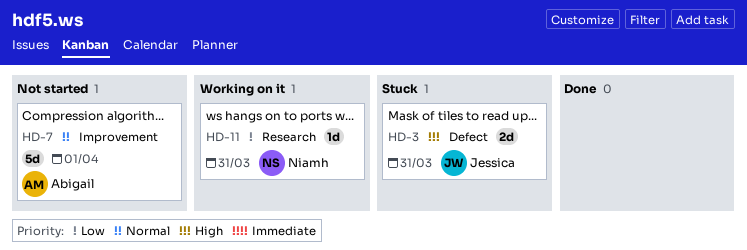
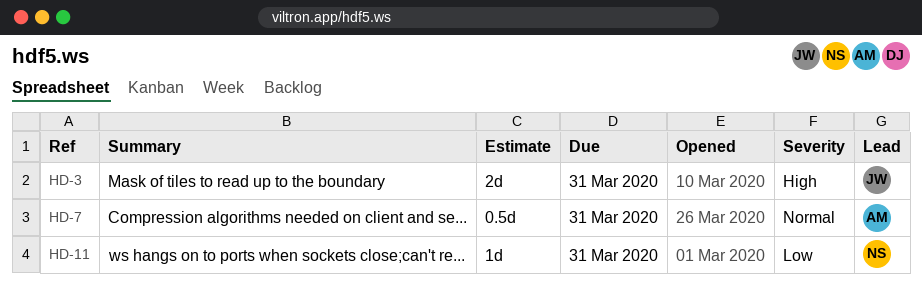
HD-7, estimate: 5d -> 0.5d
HD-7, due: Apr 1 -> Mar 31

